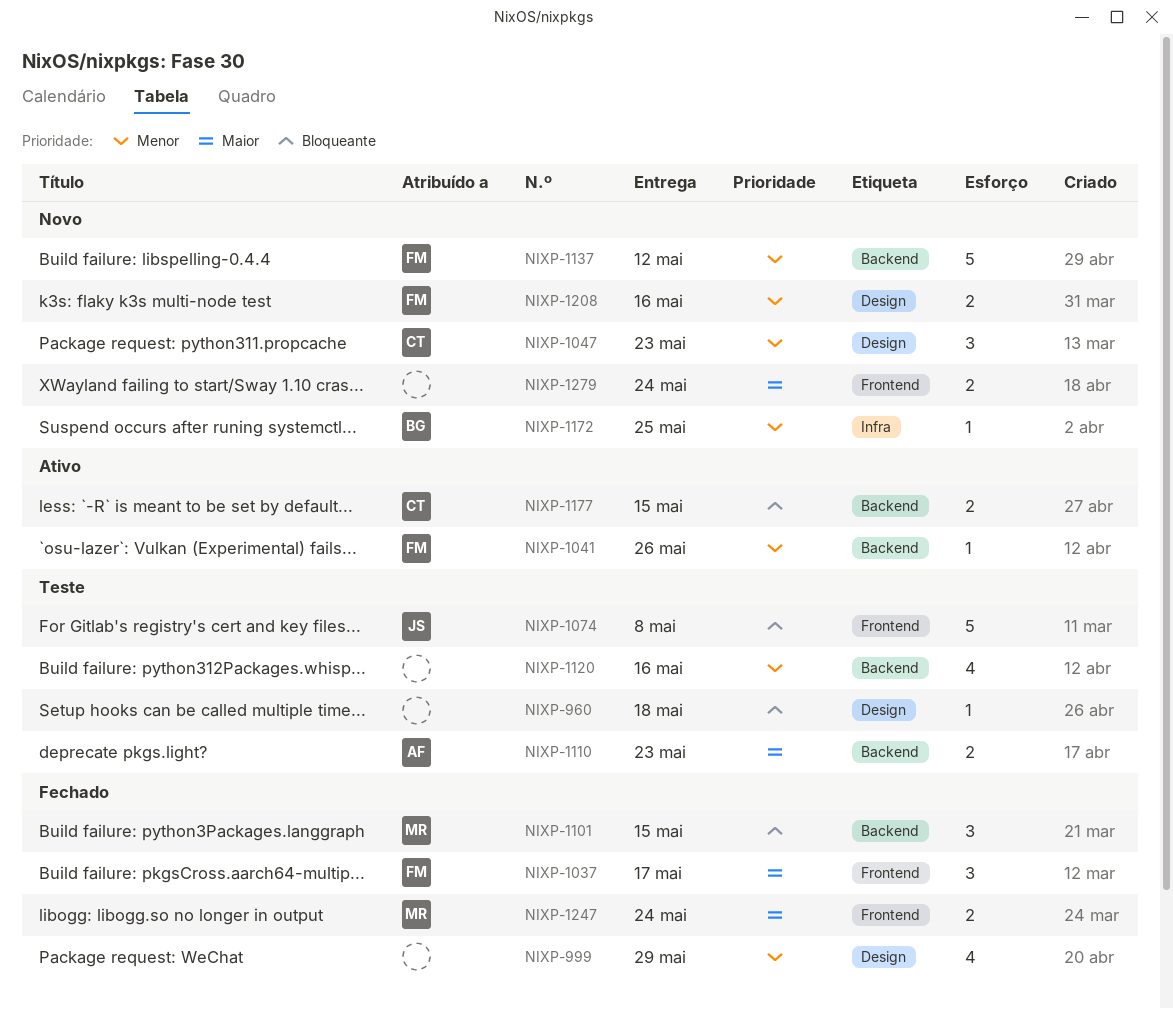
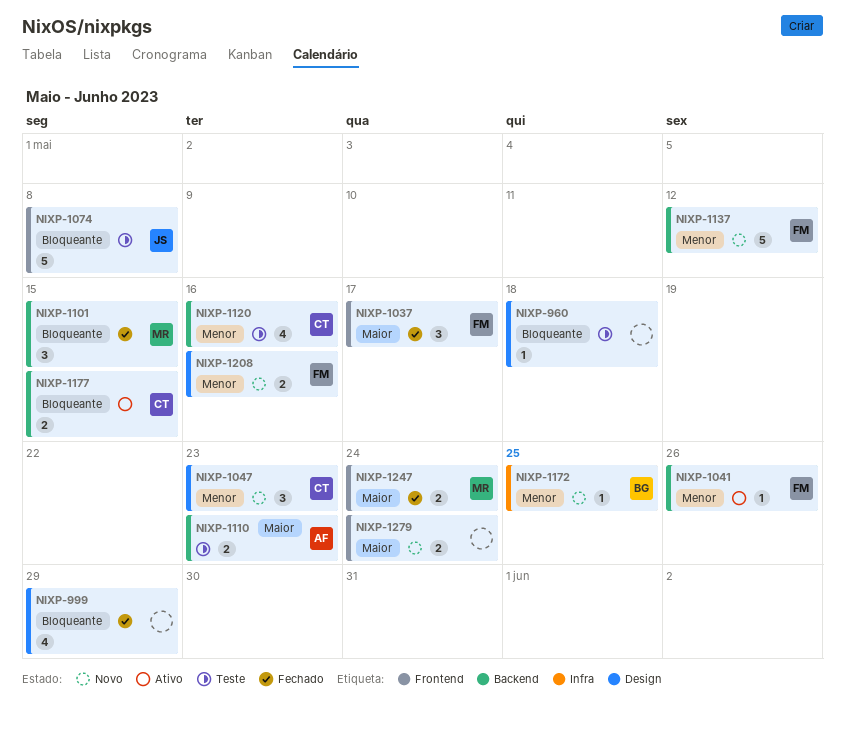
NIXP-999, priority: Menor -> Bloqueante
NIXP-1120, owner: none -> CT

